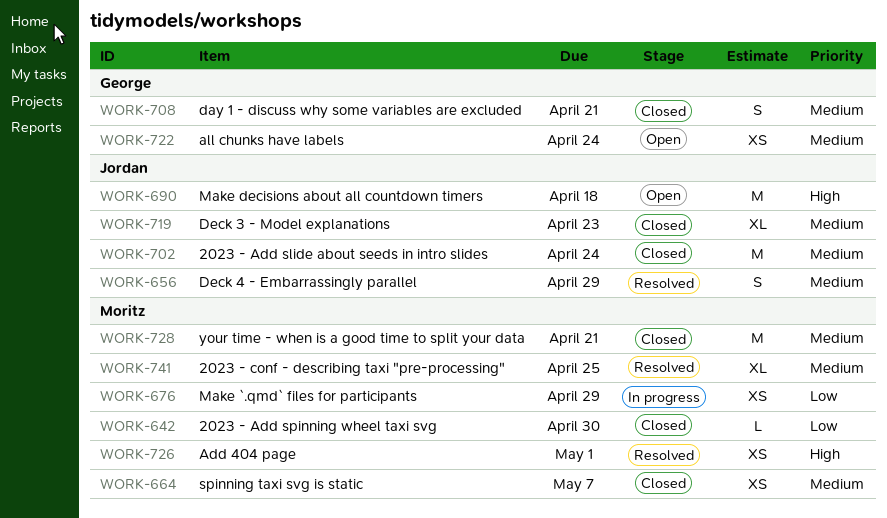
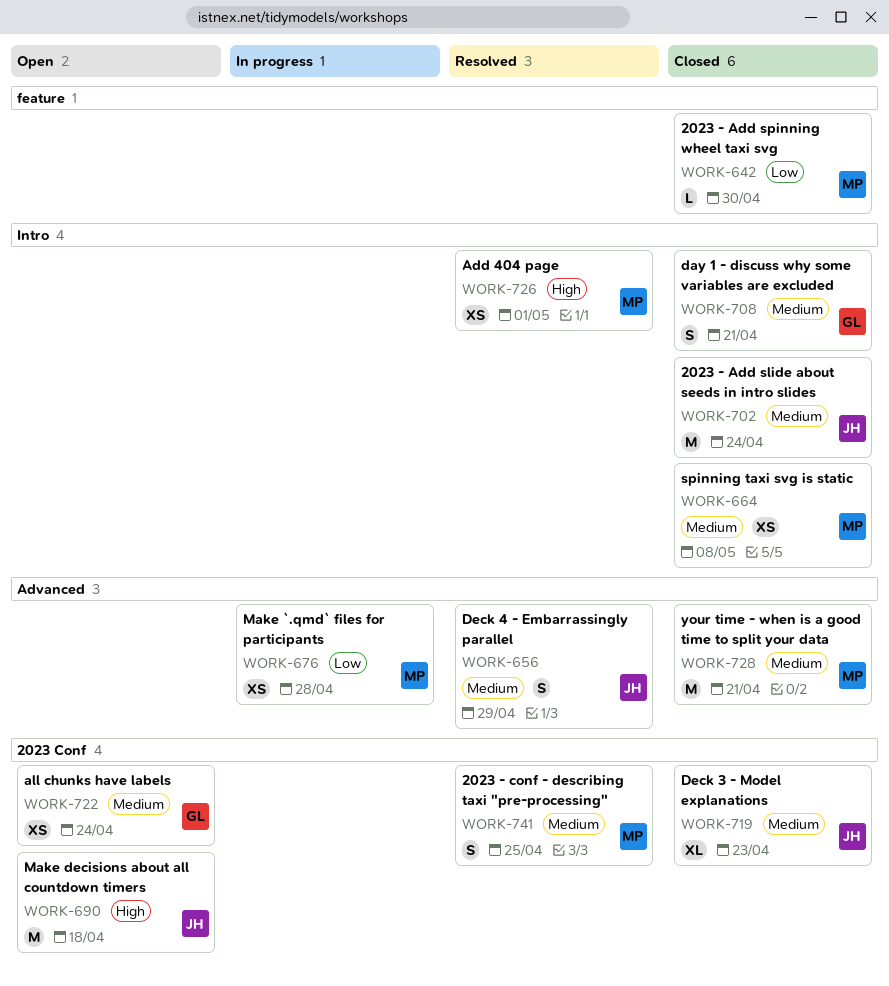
WORK-664, due: May 7 -> May 8
WORK-676, due: Apr 29 -> Apr 28
WORK-741, estimate: XL -> S

